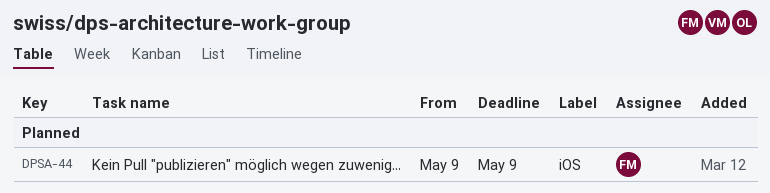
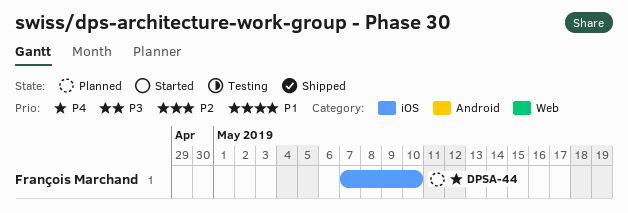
DPSA-44, start: May 9 -> May 7
DPSA-44, due: May 9 -> May 10

